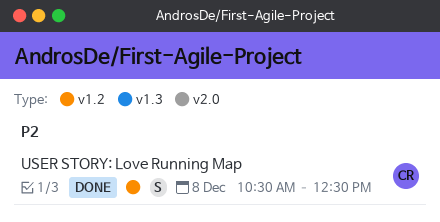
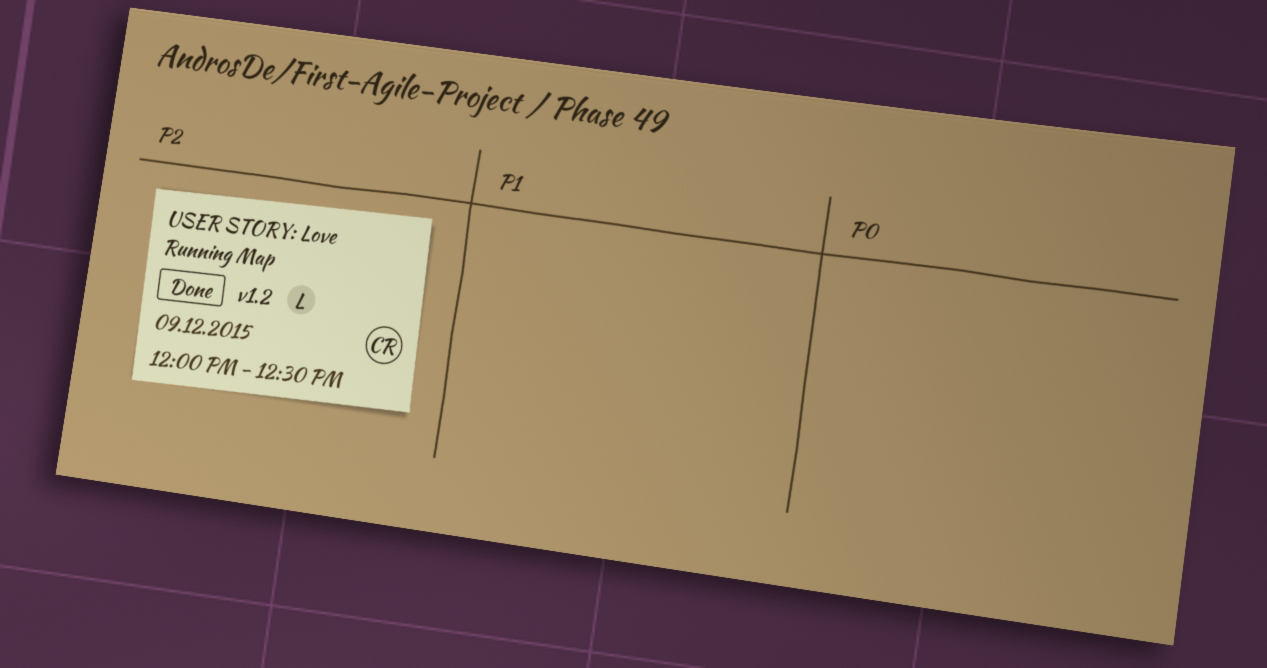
USER STORY: Love Running Map, estimate: S -> L
USER STORY: Love Running Map, day: Dec 8 -> Dec 9
USER STORY: Love Running Map, begins: 10:30 -> 12:00

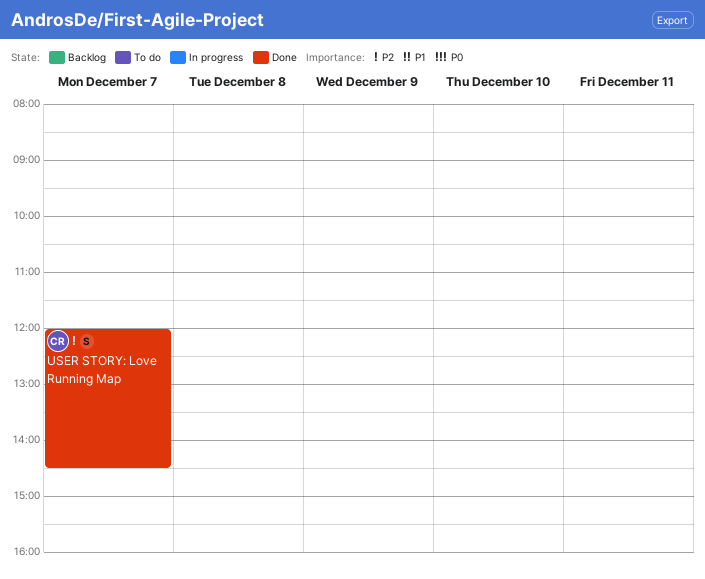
USER STORY: Love Running Map, estimate: L -> S
USER STORY: Love Running Map, day: Dec 9 -> Dec 7
USER STORY: Love Running Map, ends: 12:30 -> 14:30

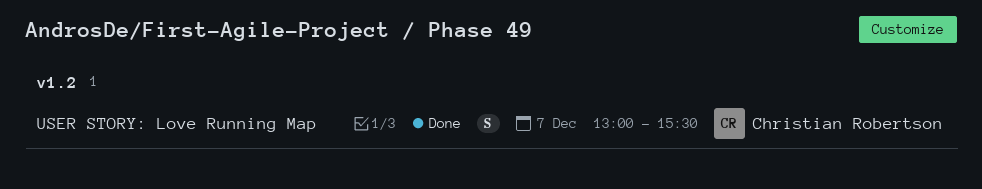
USER STORY: Love Running Map, begins: 12:00 -> 13:00
USER STORY: Love Running Map, ends: 14:30 -> 15:30

